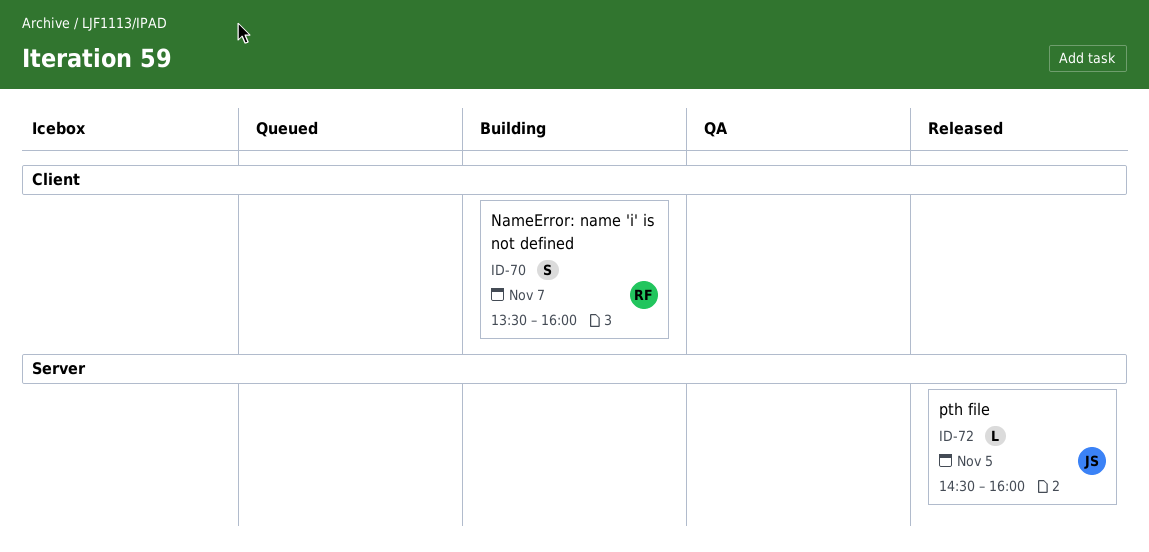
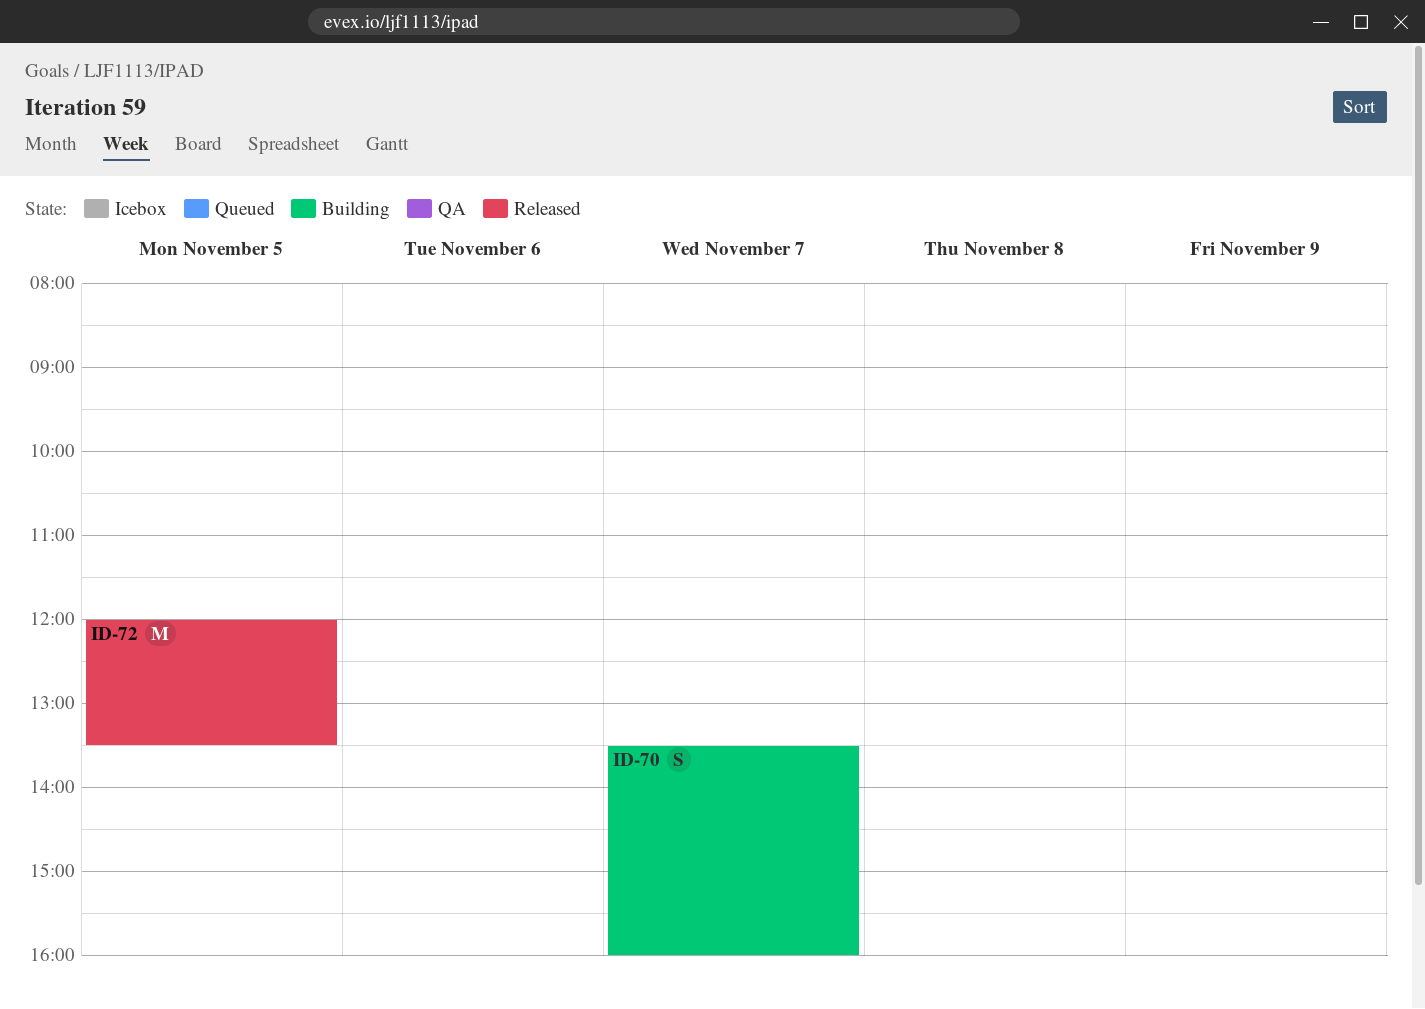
ID-72, estimate: L -> M
ID-72, begins: 14:30 -> 12:00
ID-72, ends: 16:00 -> 13:30

